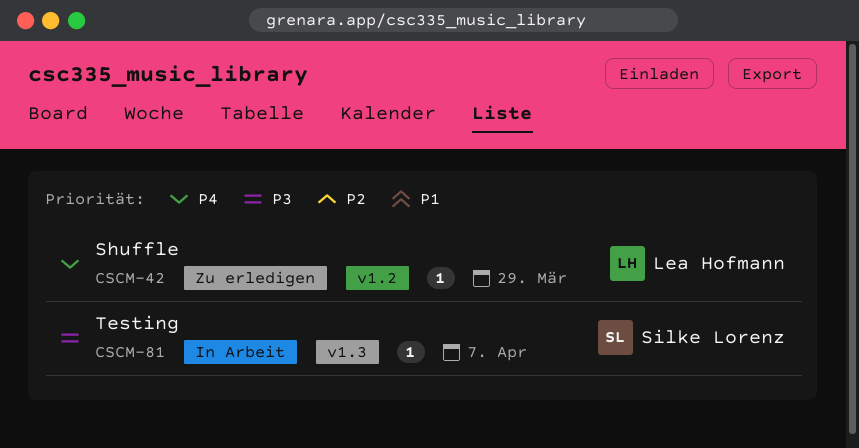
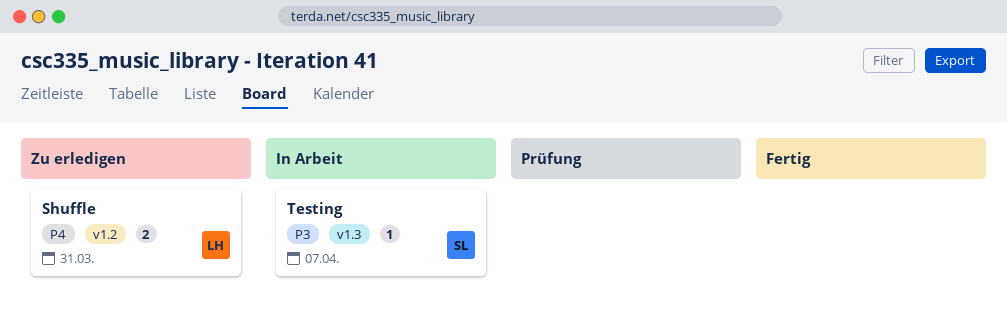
Shuffle, estimate: 1 -> 2
Shuffle, due: Mar 29 -> Mar 31

